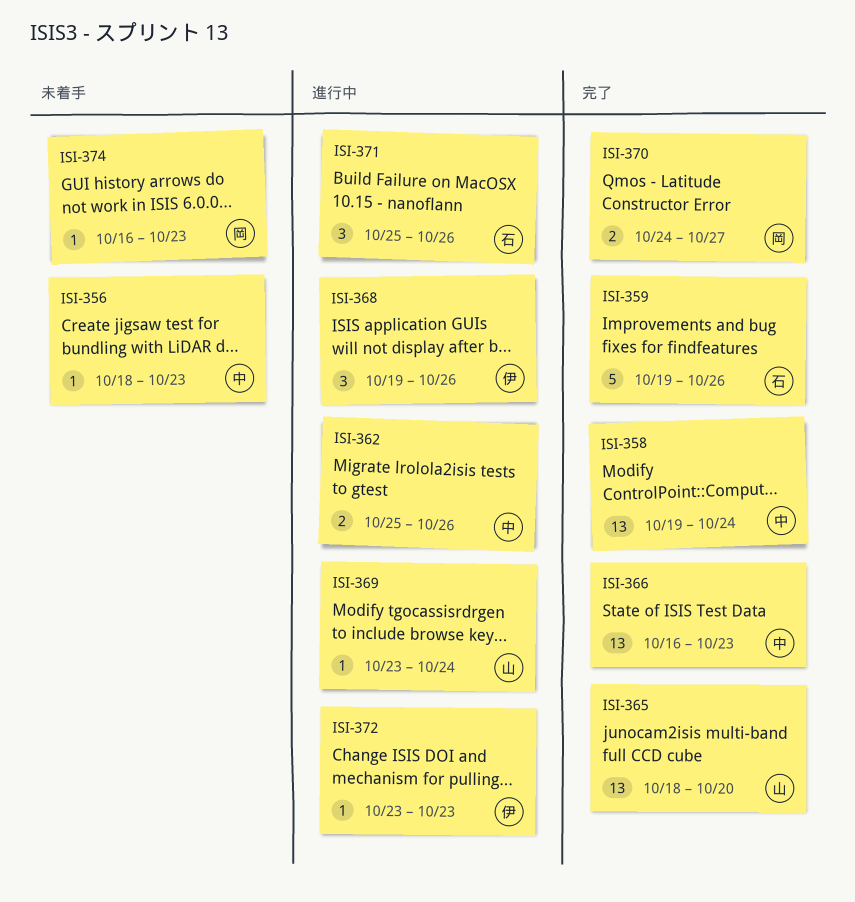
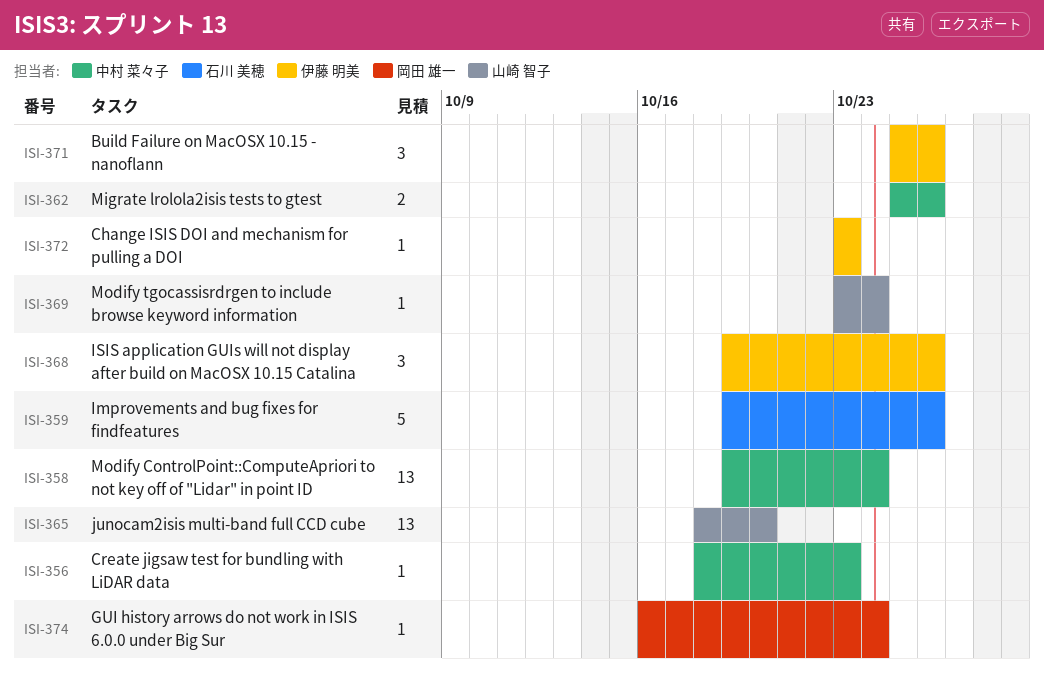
ISI-366: present -> none
ISI-370: present -> none
ISI-371, owner: 石川 美穂 -> 伊藤 明美
ISI-374, due: Oct 23 -> Oct 24

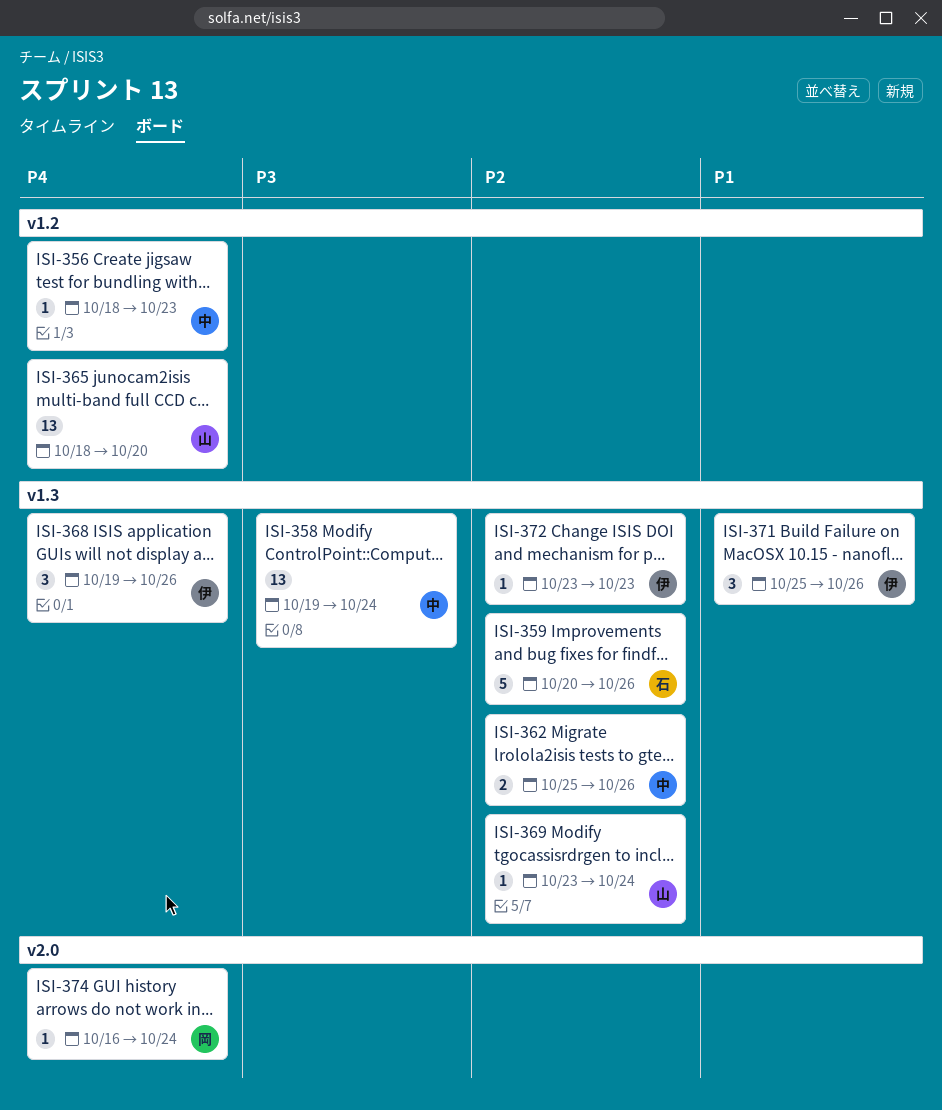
ISI-359, start: Oct 19 -> Oct 20

